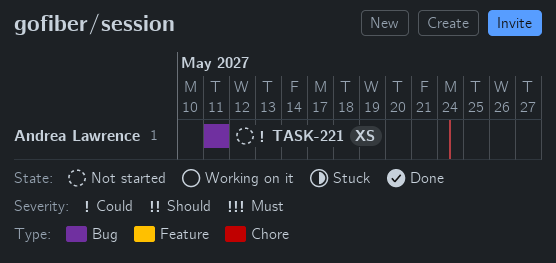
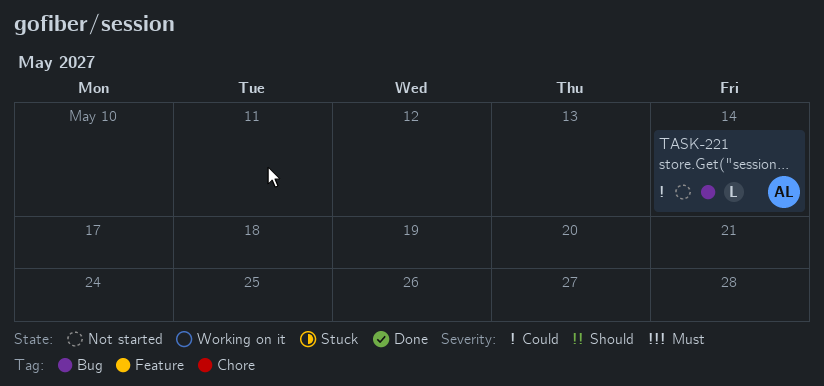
TASK-221, estimate: XS -> L
TASK-221, due: May 11 -> May 14

